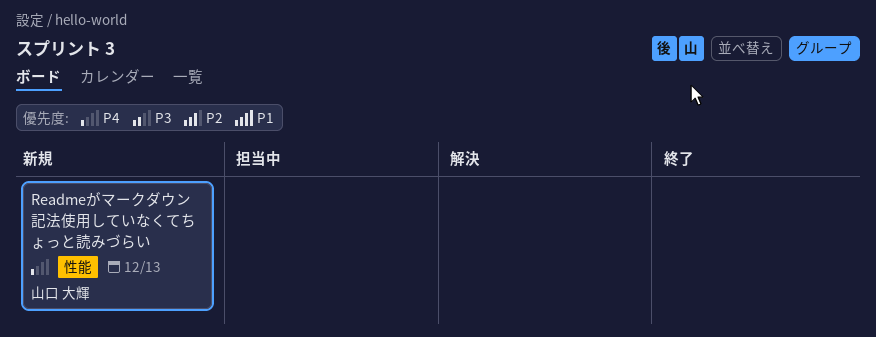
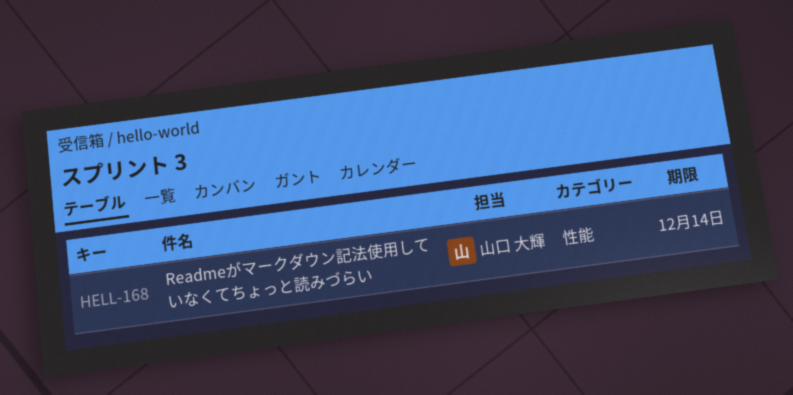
Readmeがマークダウン記法使用していなくてちょっと読みづらい, due: Dec 13 -> Dec 14

